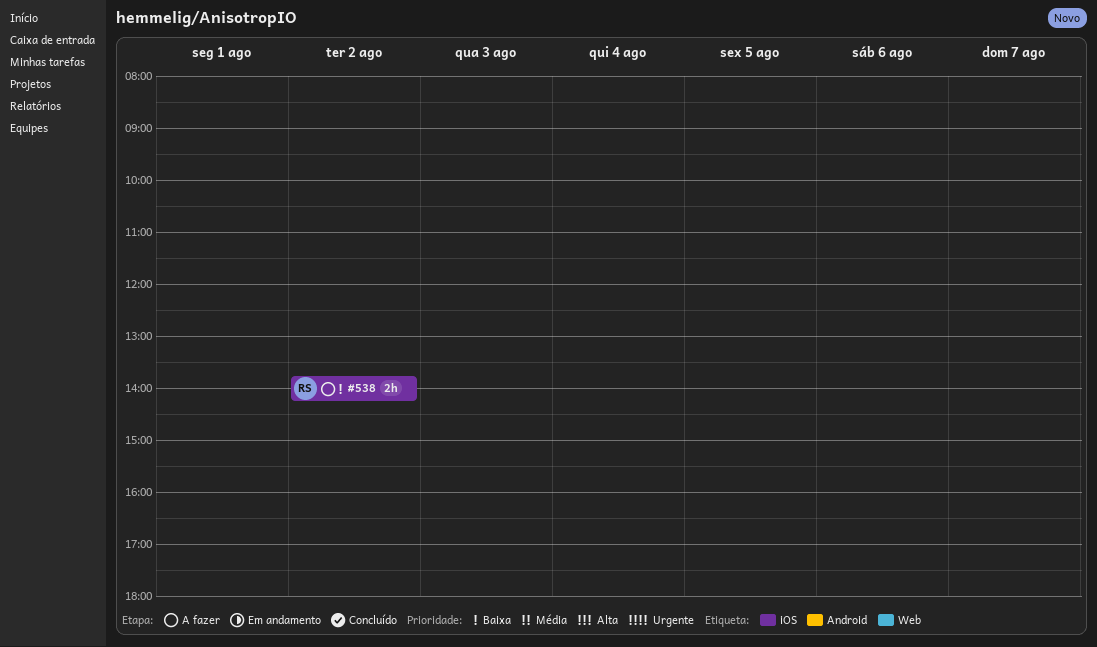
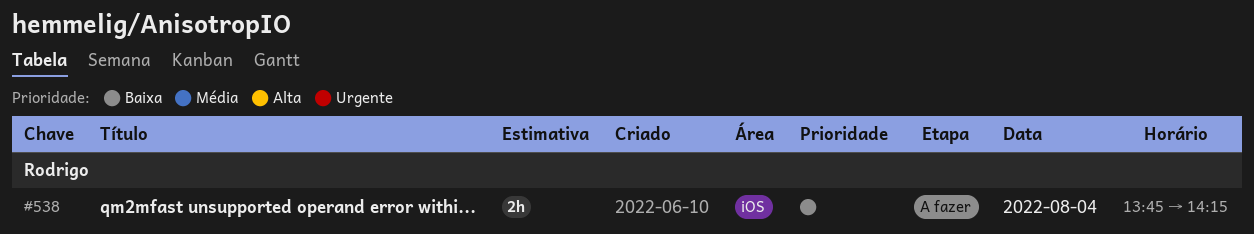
#538, day: Aug 2 -> Aug 4

